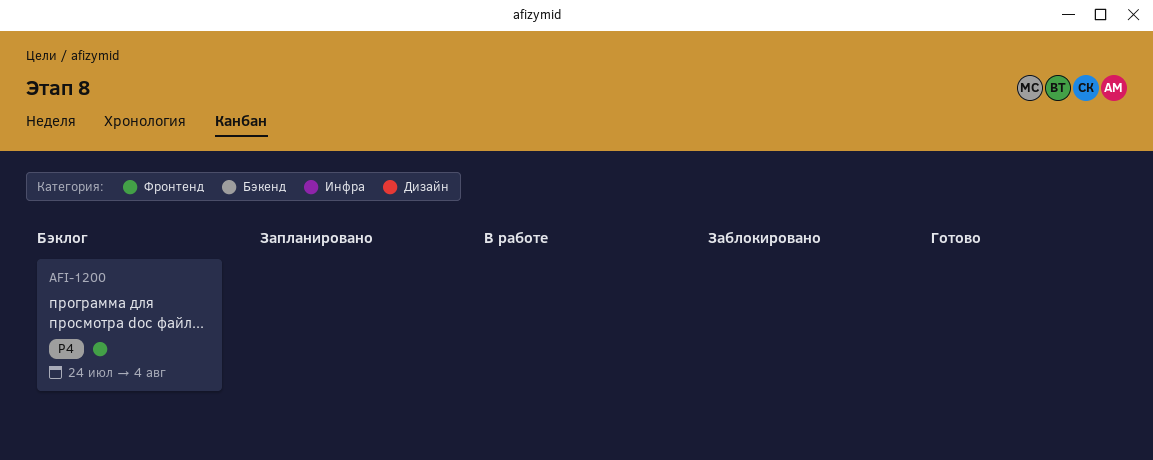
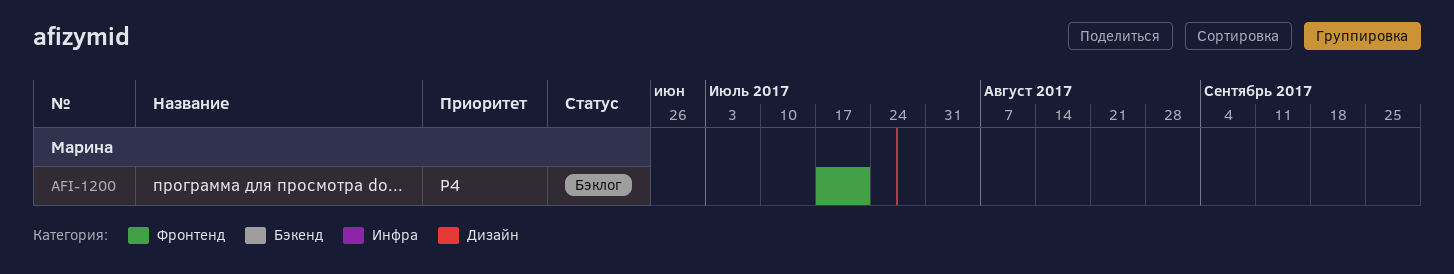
AFI-1200, start: Jul 24 -> Jul 17
AFI-1200, due: Aug 4 -> Jul 21

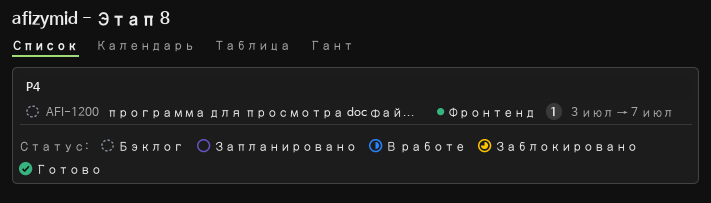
AFI-1200, start: Jul 17 -> Jul 3
AFI-1200, due: Jul 21 -> Jul 7

